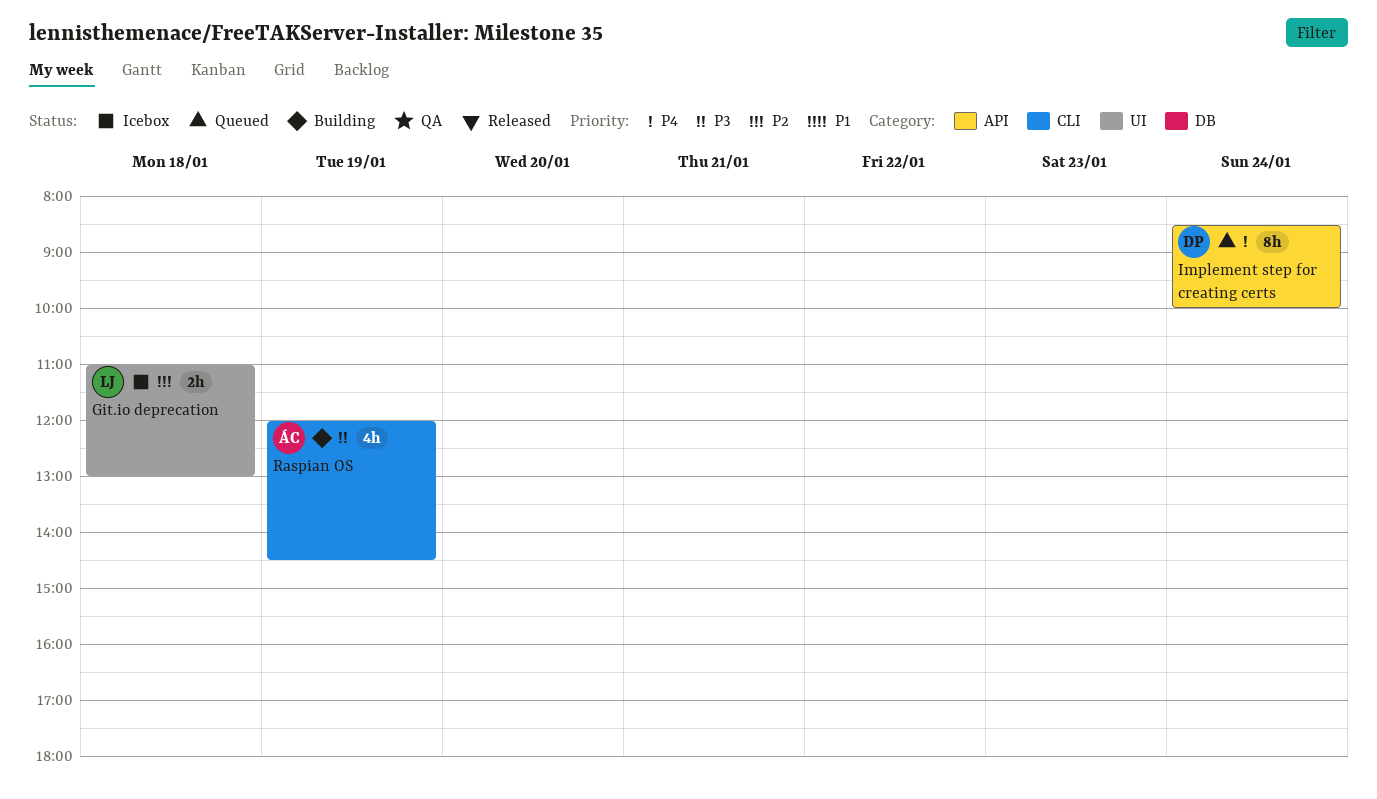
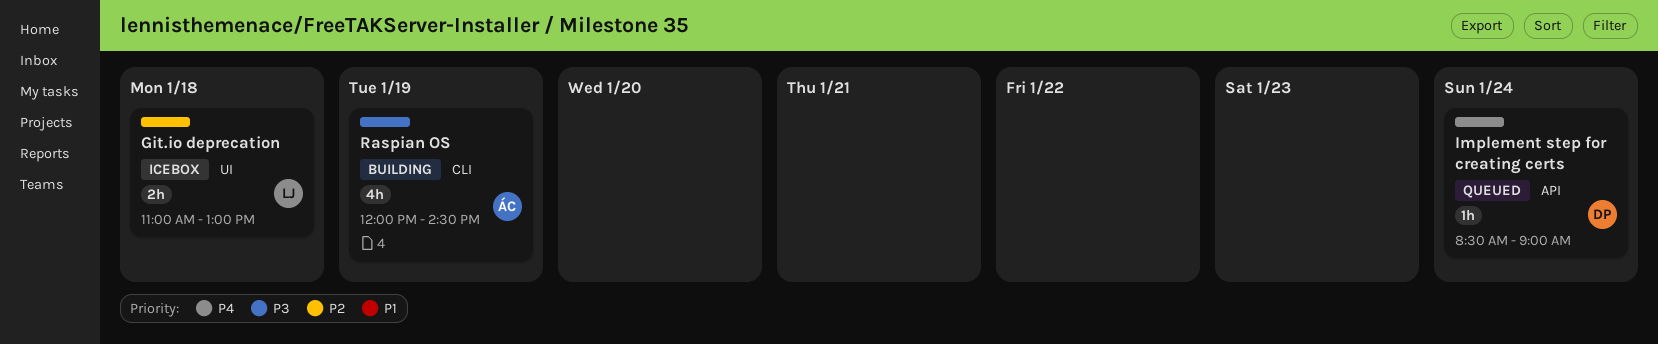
Implement step for creating certs, estimate: 8h -> 1h
Implement step for creating certs, ends: 10:00 -> 09:00

